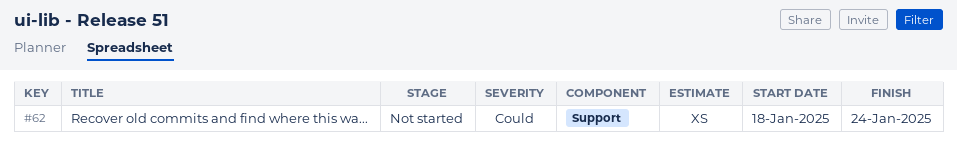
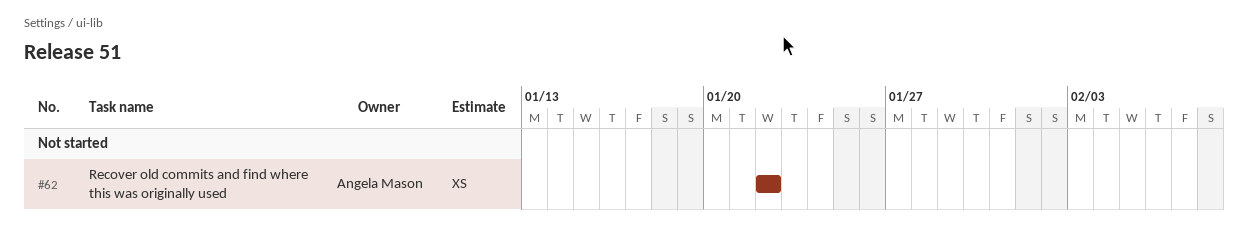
#62, start: Jan 18 -> Jan 22
#62, due: Jan 24 -> Jan 22

